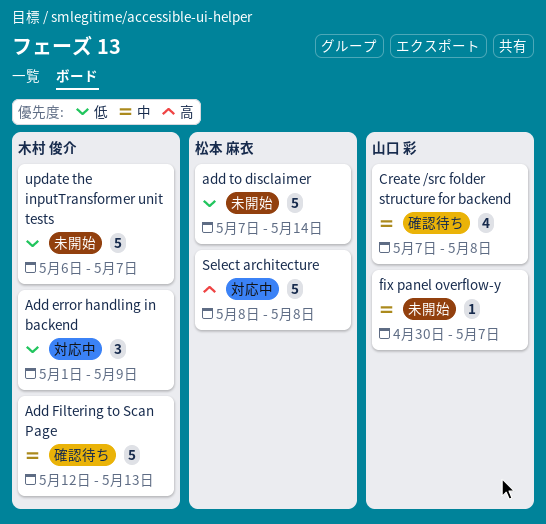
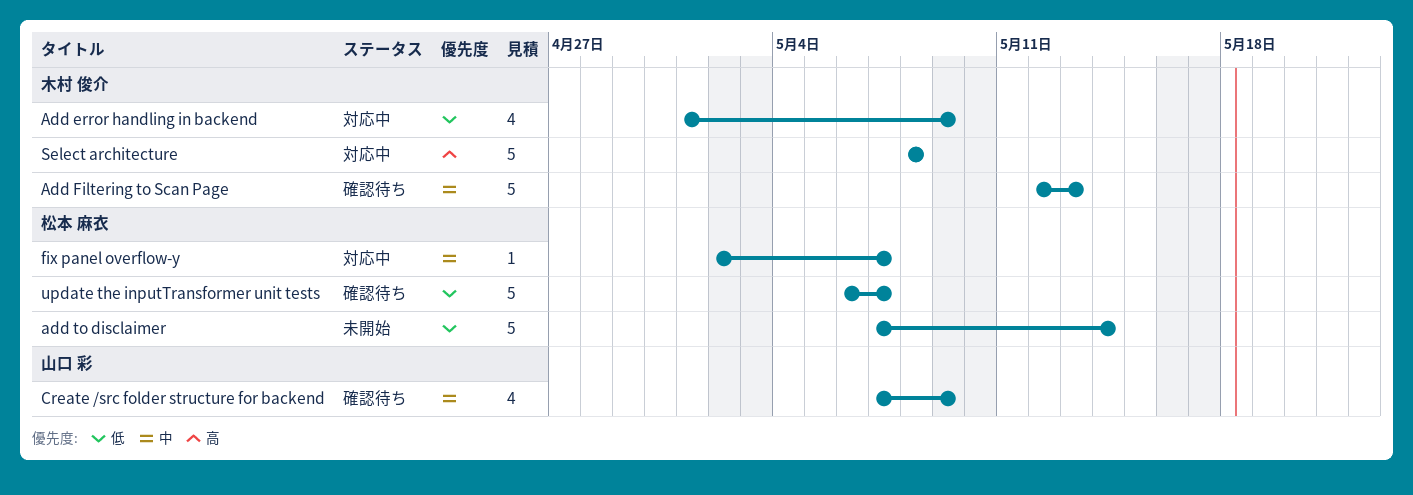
Add error handling in backend, estimate: 3 -> 4
Create /src folder structure for backend, due: May 8 -> May 9
fix panel overflow-y, status: 未開始 -> 対応中
fix panel overflow-y, owner: 山口 彩 -> 松本 麻衣
fix panel overflow-y, start: Apr 30 -> May 2
Select architecture, owner: 松本 麻衣 -> 木村 俊介
update the inputTransformer unit tests, status: 未開始 -> 確認待ち
update the inputTransformer unit tests, owner: 木村 俊介 -> 松本 麻衣

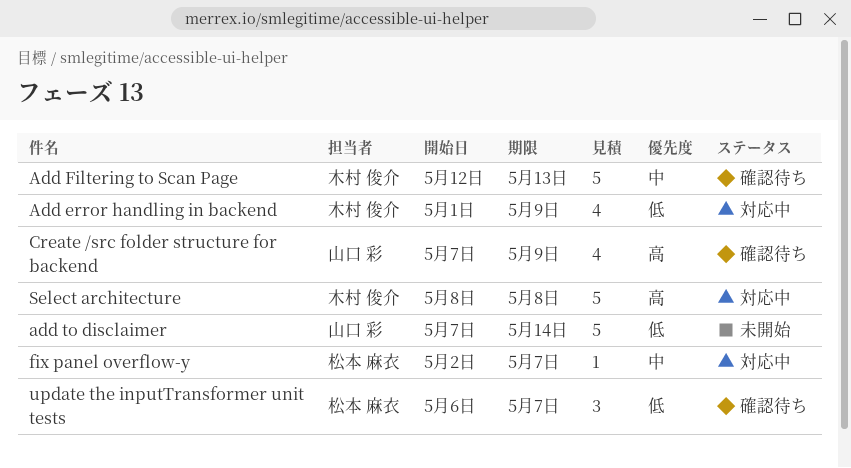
add to disclaimer, owner: 松本 麻衣 -> 山口 彩
Create /src folder structure for backend, priority: 中 -> 高
update the inputTransformer unit tests, estimate: 5 -> 3

